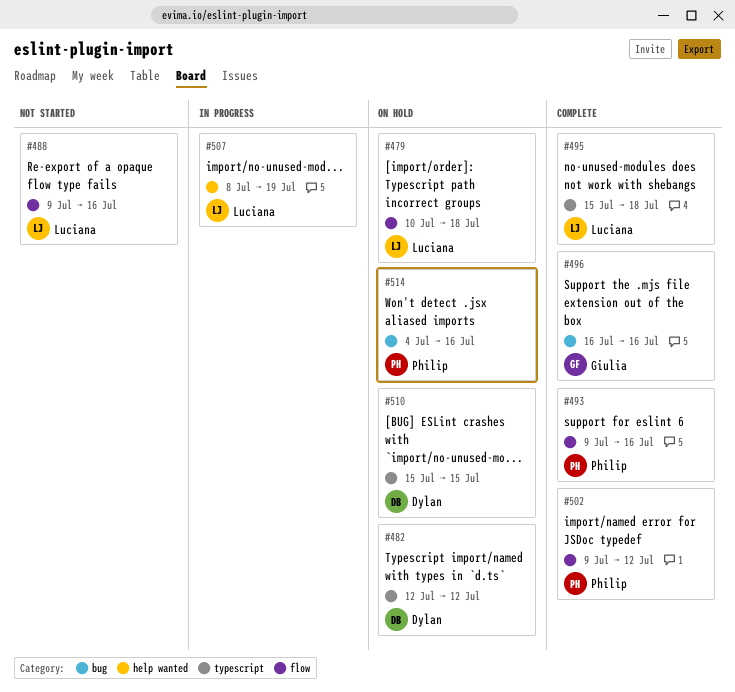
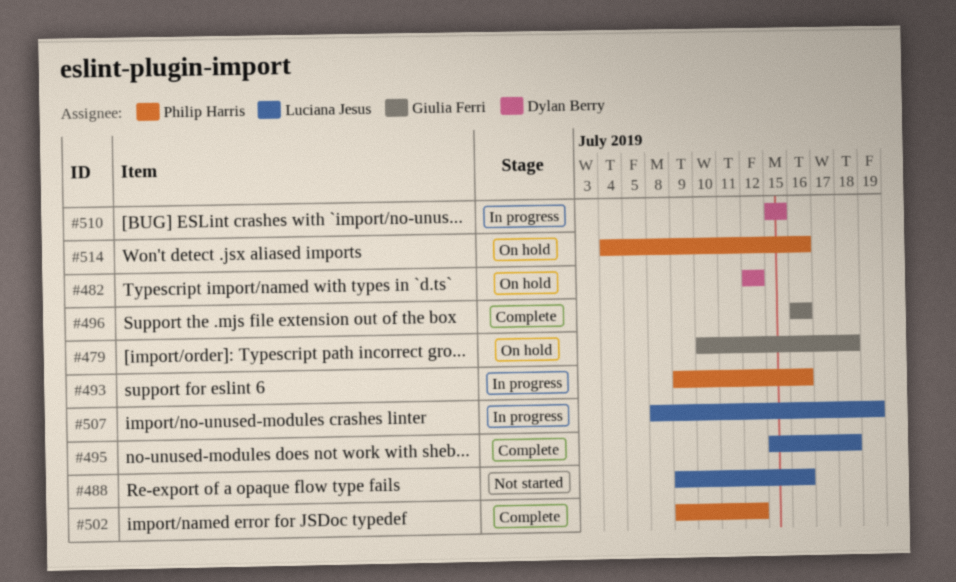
#479, owner: Luciana Jesus -> Giulia Ferri
#493, status: Complete -> In progress
#510, status: On hold -> In progress

